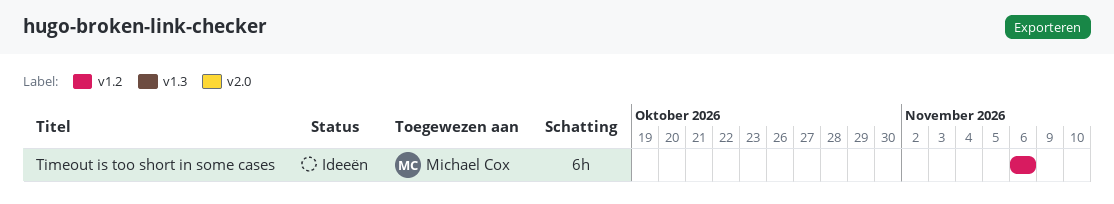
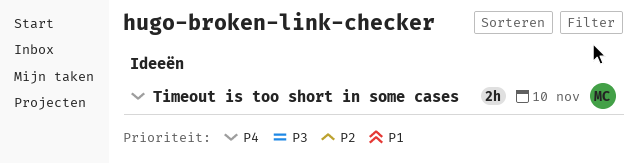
Timeout is too short in some cases, estimate: 6h -> 2h
Timeout is too short in some cases, due: Nov 6 -> Nov 10

